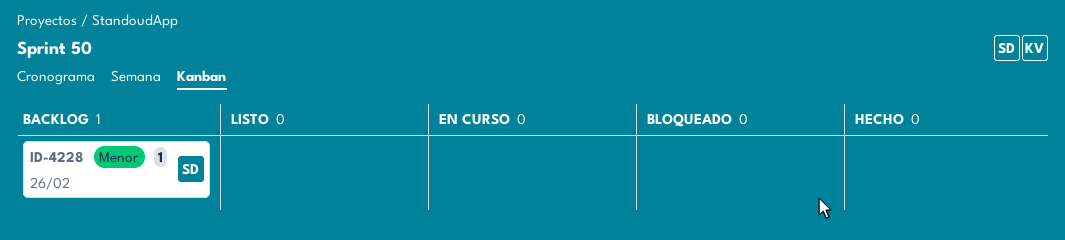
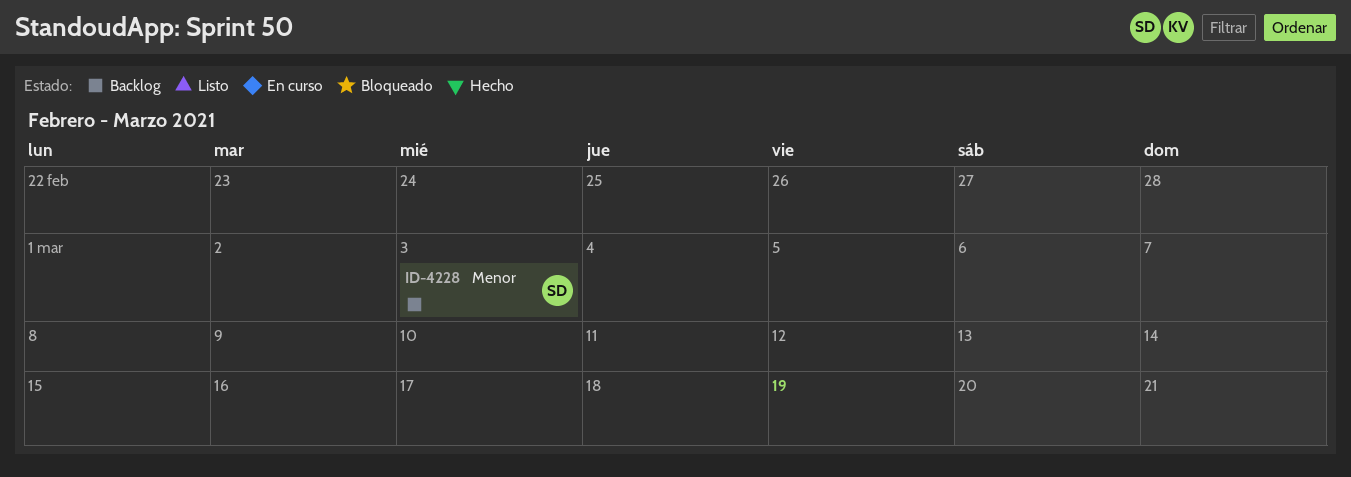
ID-4228, due: Feb 26 -> Mar 3

